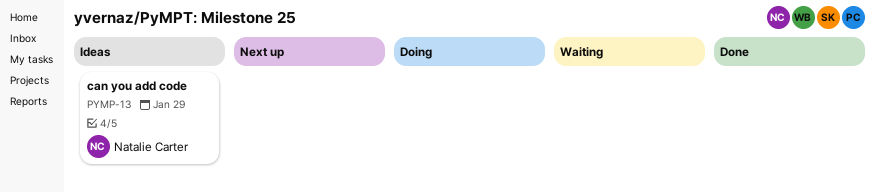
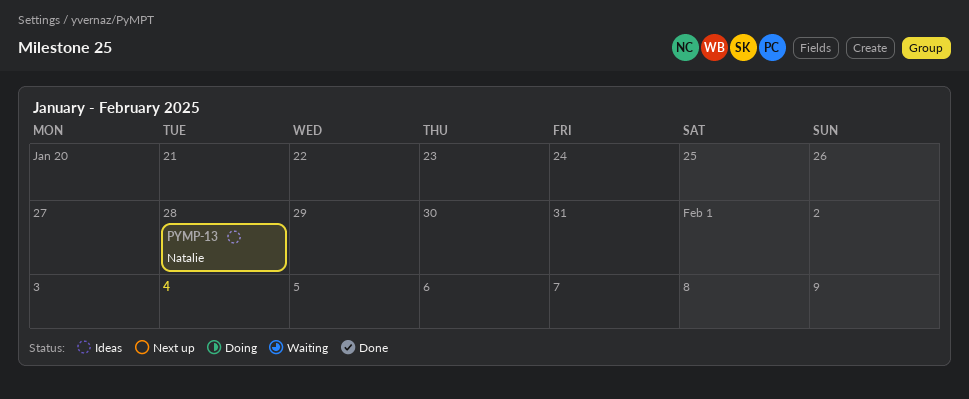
PYMP-13, due: Jan 29 -> Jan 28

